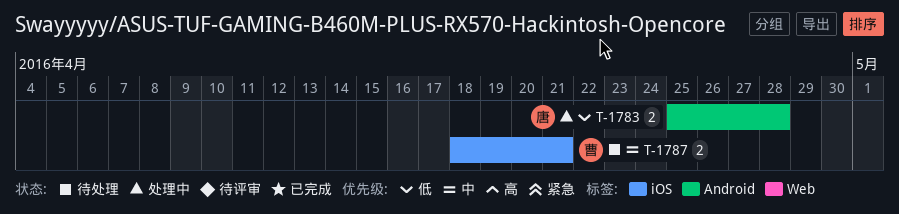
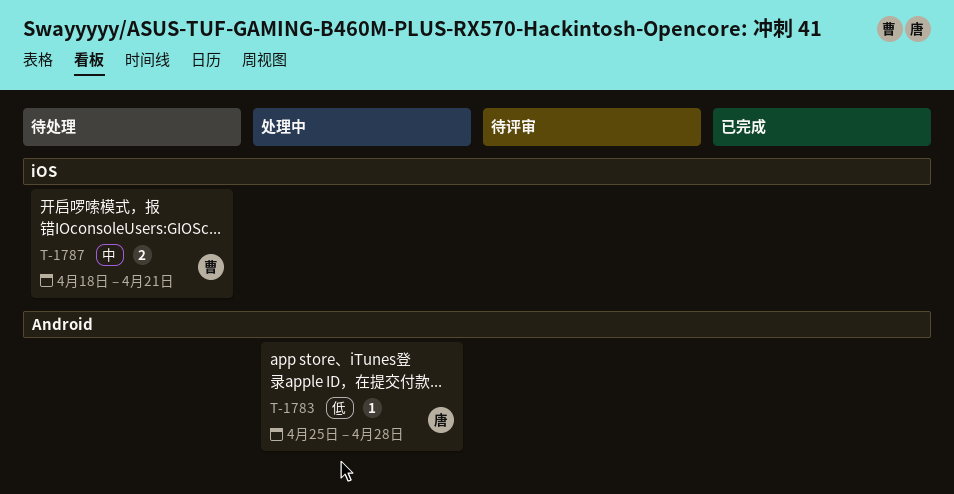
T-1783, estimate: 2 -> 1

